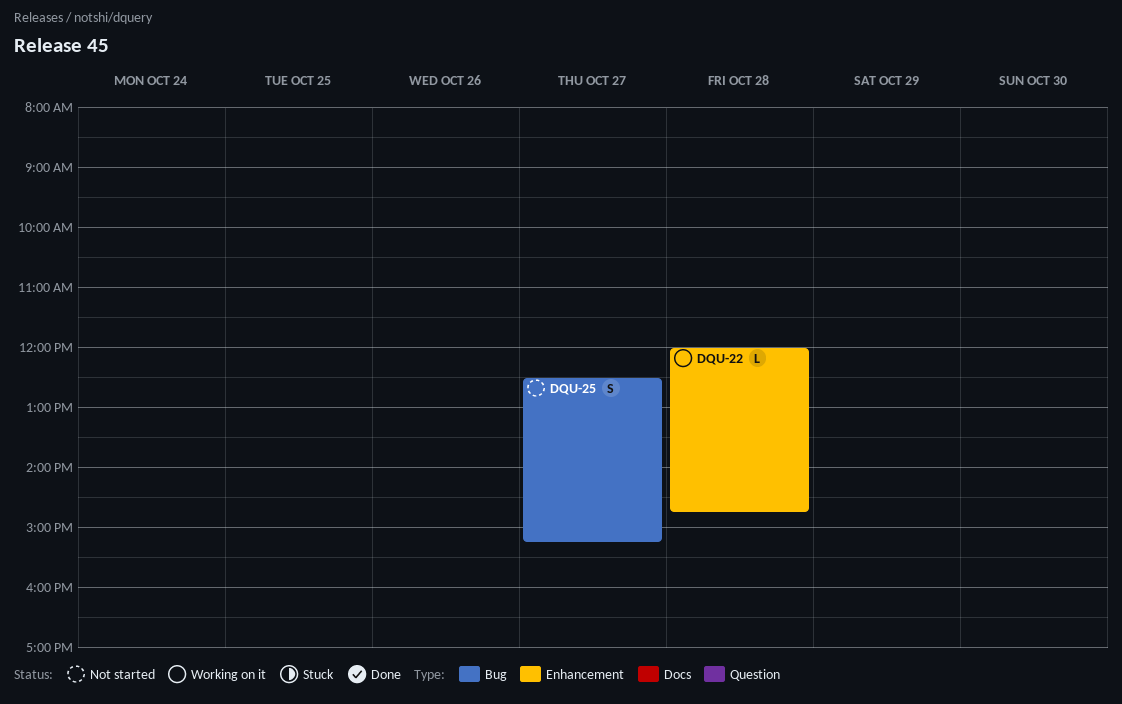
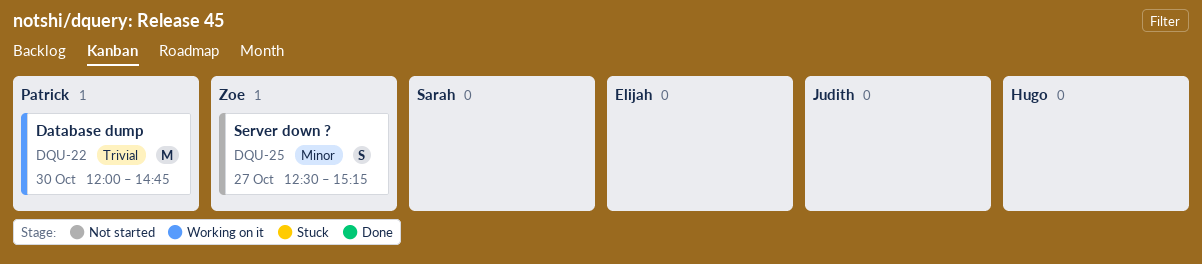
DQU-22, estimate: L -> M
DQU-22, day: Oct 28 -> Oct 30

